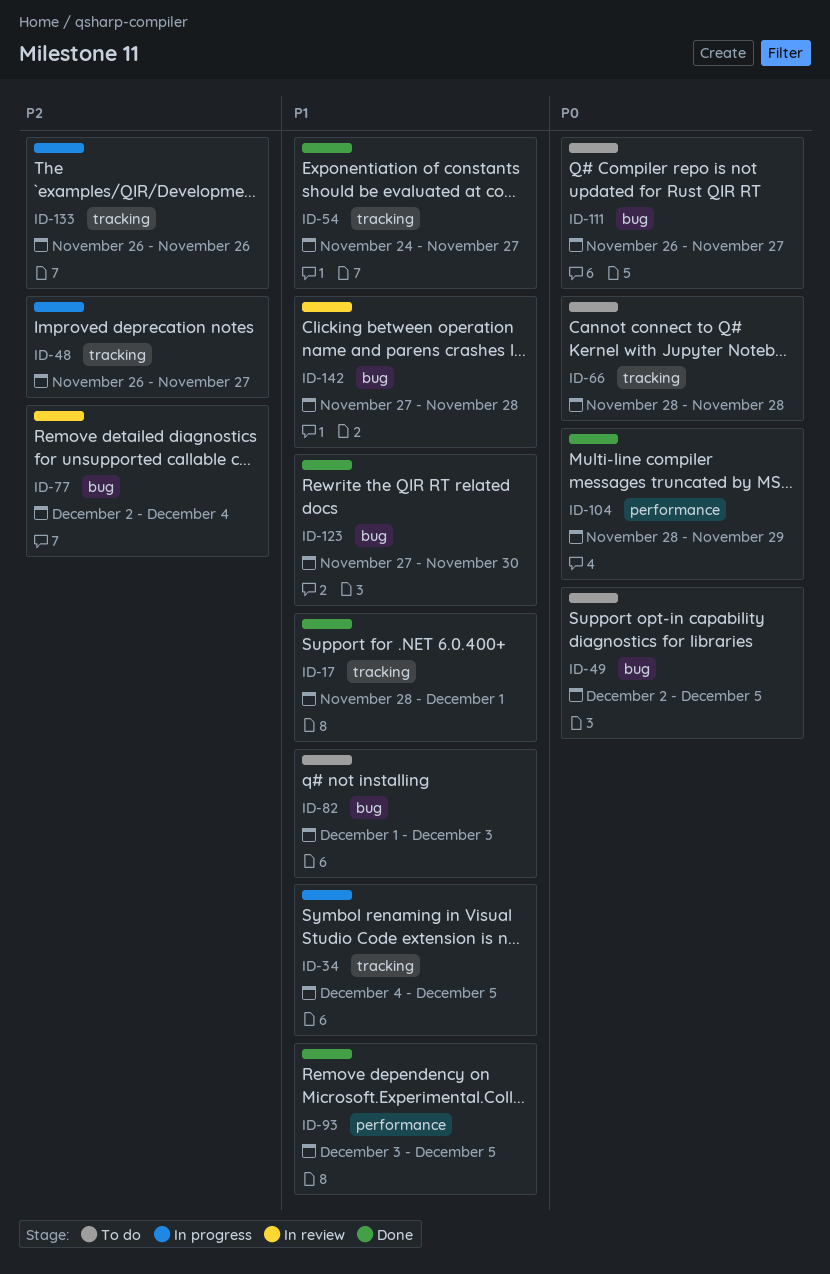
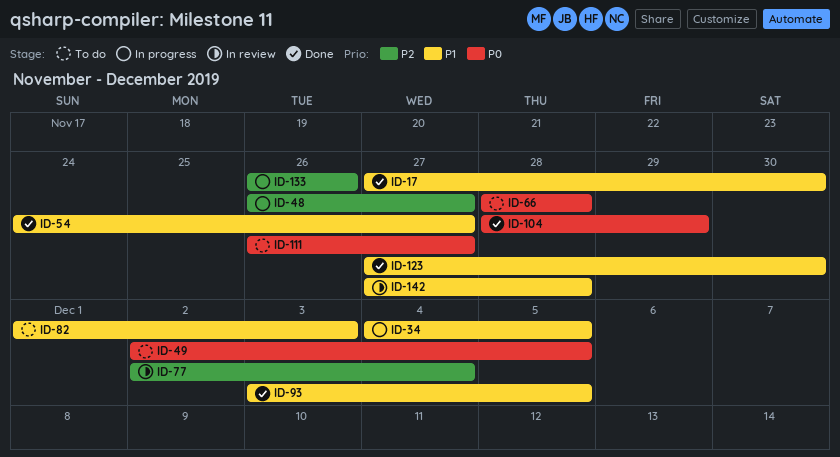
ID-17, start: Nov 28 -> Nov 27
ID-17, due: Dec 1 -> Nov 30

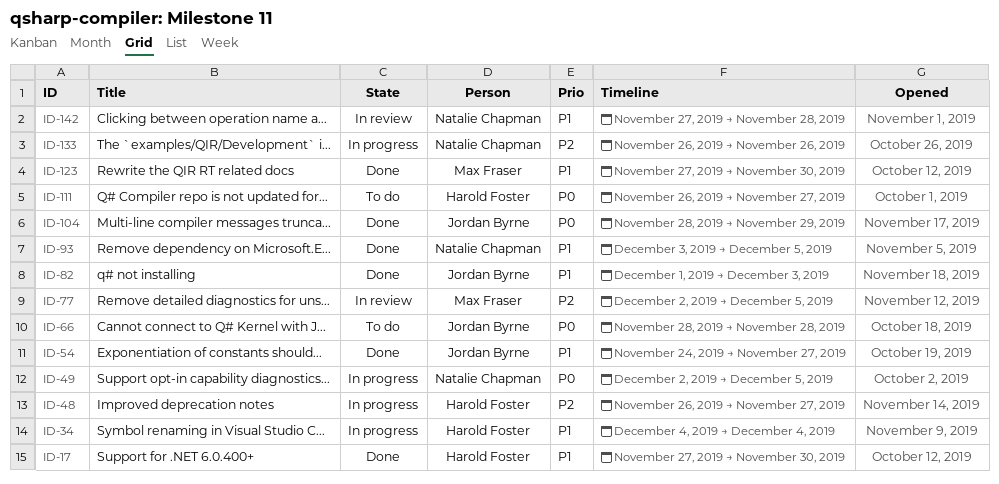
ID-34, due: Dec 5 -> Dec 4
ID-49, status: To do -> In progress
ID-77, due: Dec 4 -> Dec 5
ID-82, status: To do -> Done

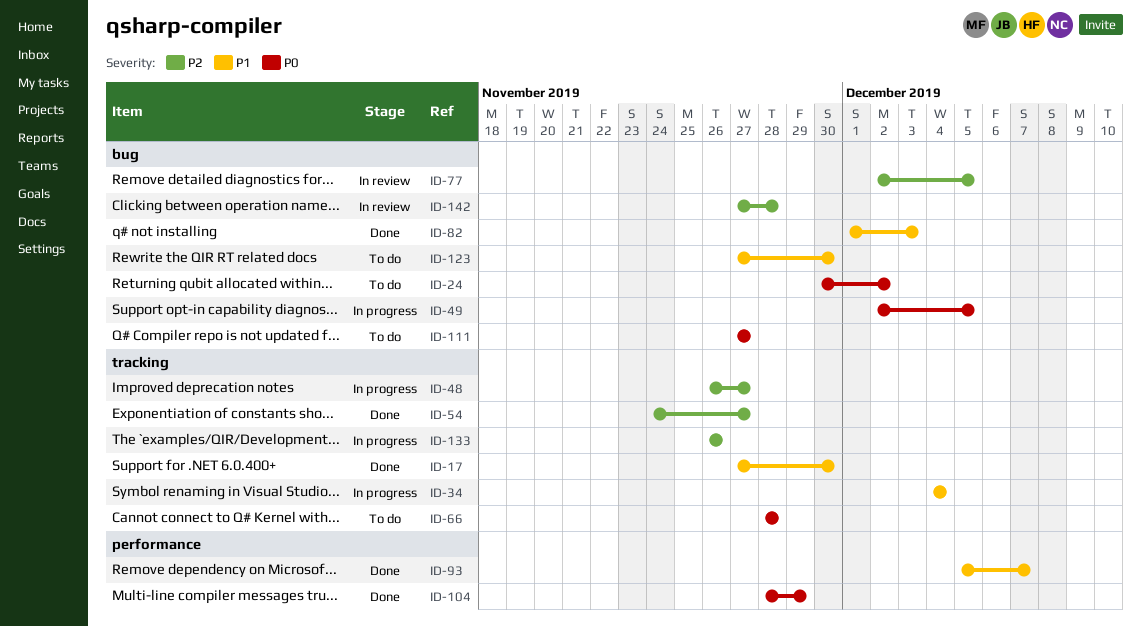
ID-24: none -> present
ID-54, priority: P1 -> P2
ID-93, start: Dec 3 -> Dec 5
ID-93, due: Dec 5 -> Dec 7
ID-111, start: Nov 26 -> Nov 27
ID-123, status: Done -> To do
ID-142, priority: P1 -> P2

